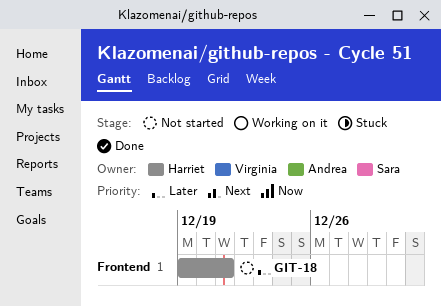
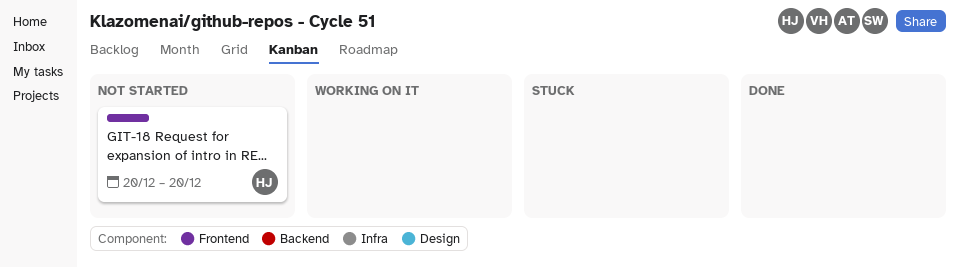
GIT-18, start: Dec 19 -> Dec 20
GIT-18, due: Dec 21 -> Dec 20

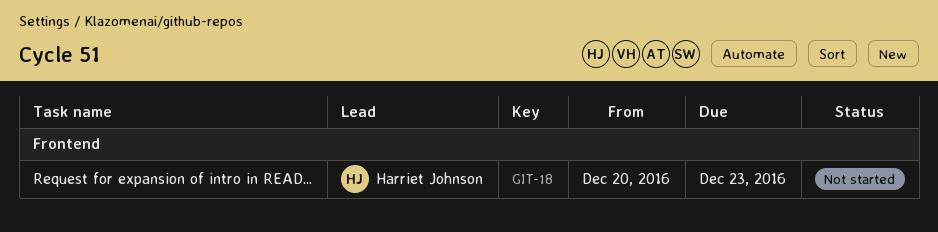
GIT-18, due: Dec 20 -> Dec 23

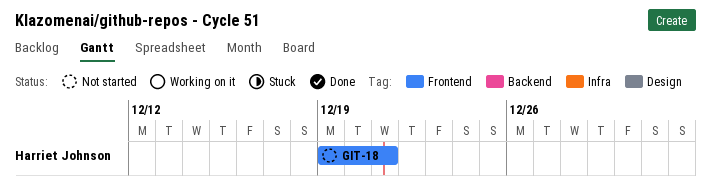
GIT-18, start: Dec 20 -> Dec 19
GIT-18, due: Dec 23 -> Dec 21

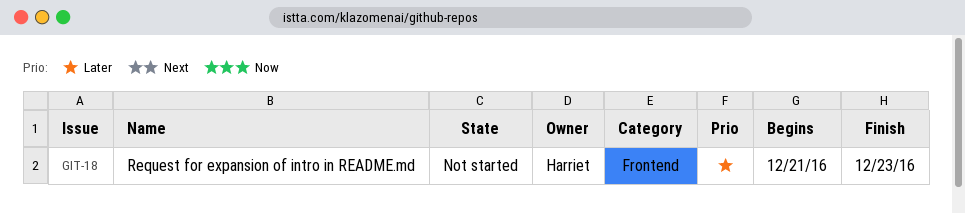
GIT-18, start: Dec 19 -> Dec 21
GIT-18, due: Dec 21 -> Dec 23

